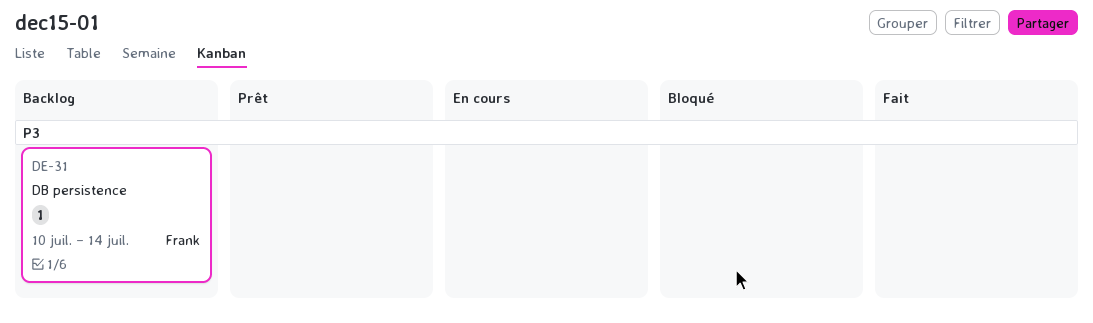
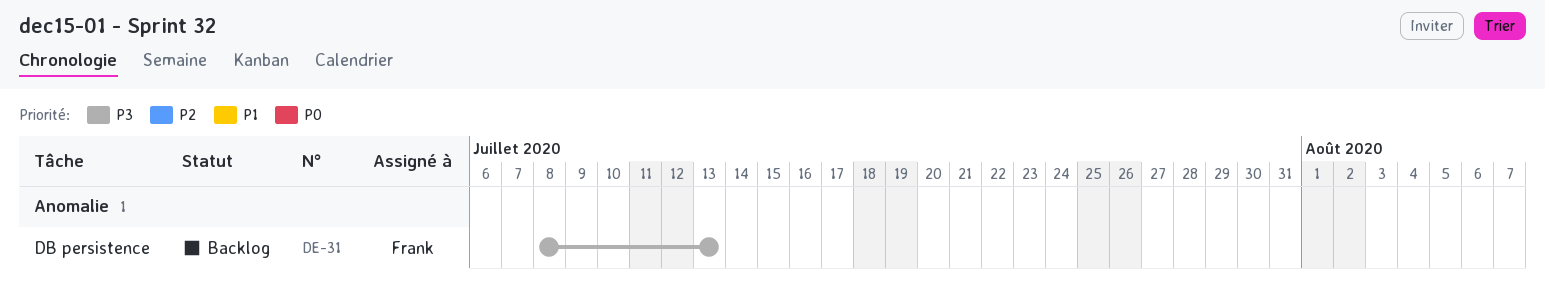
DE-31, start: Jul 10 -> Jul 8
DE-31, due: Jul 14 -> Jul 13

